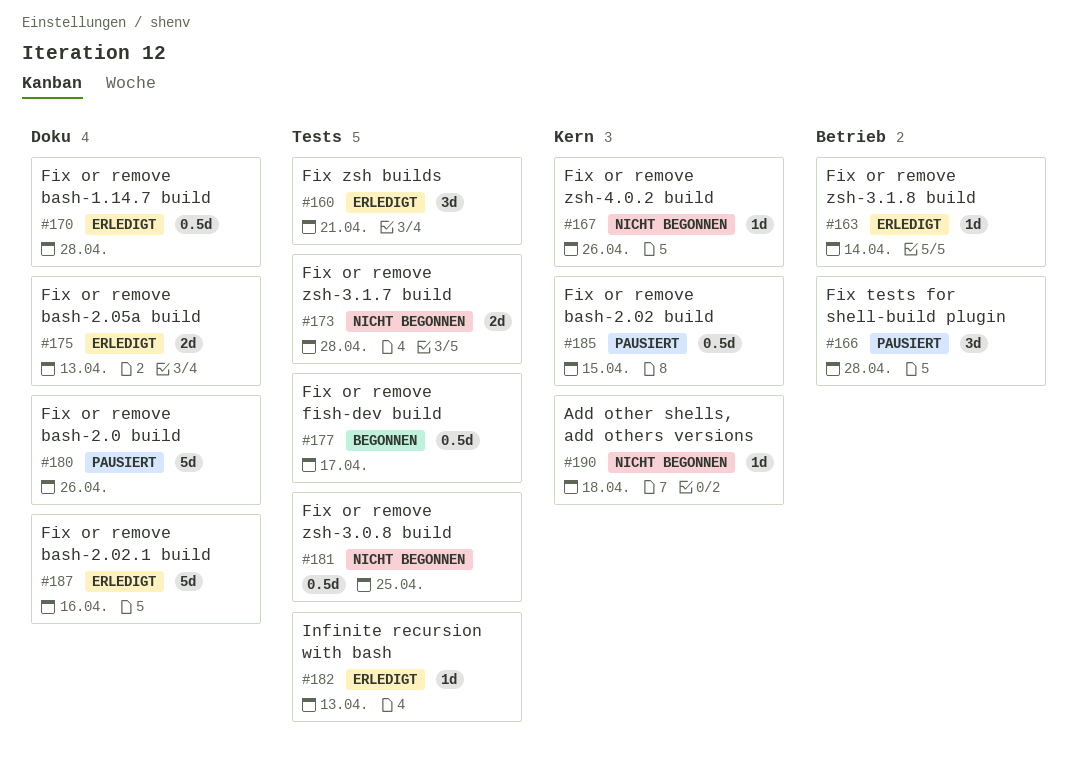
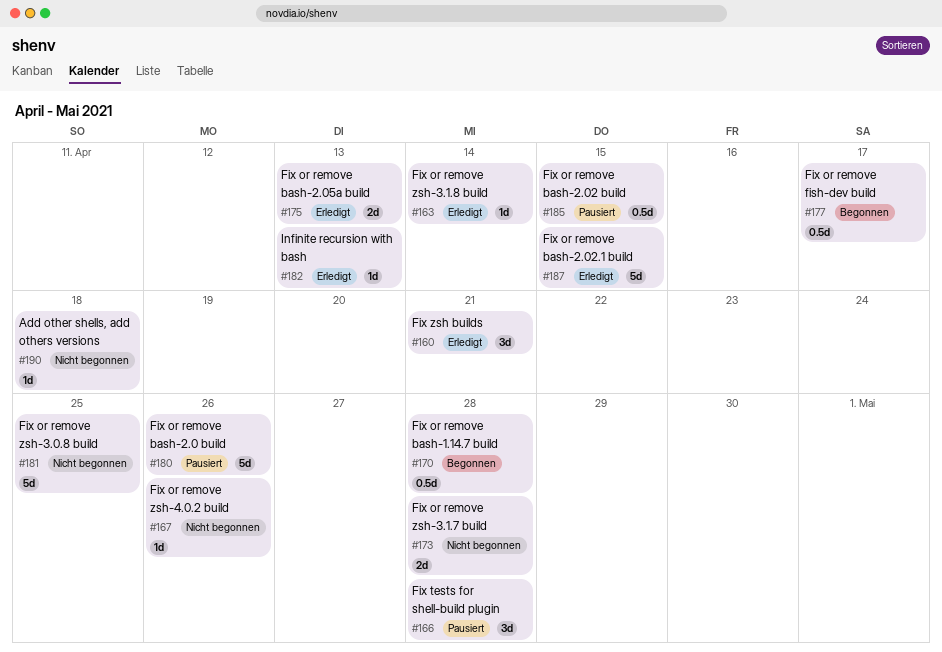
#170, status: Erledigt -> Begonnen
#181, estimate: 0.5d -> 5d
#187, due: Apr 16 -> Apr 15

